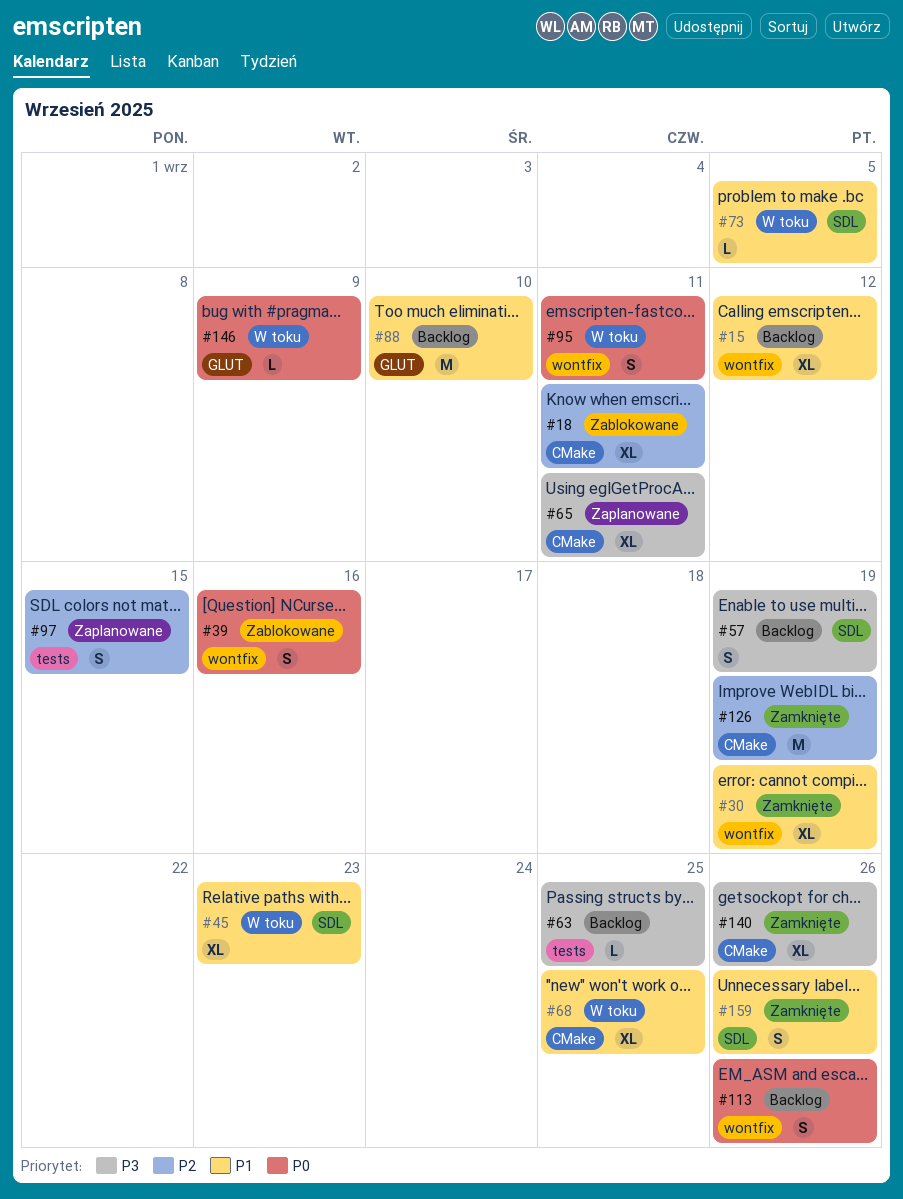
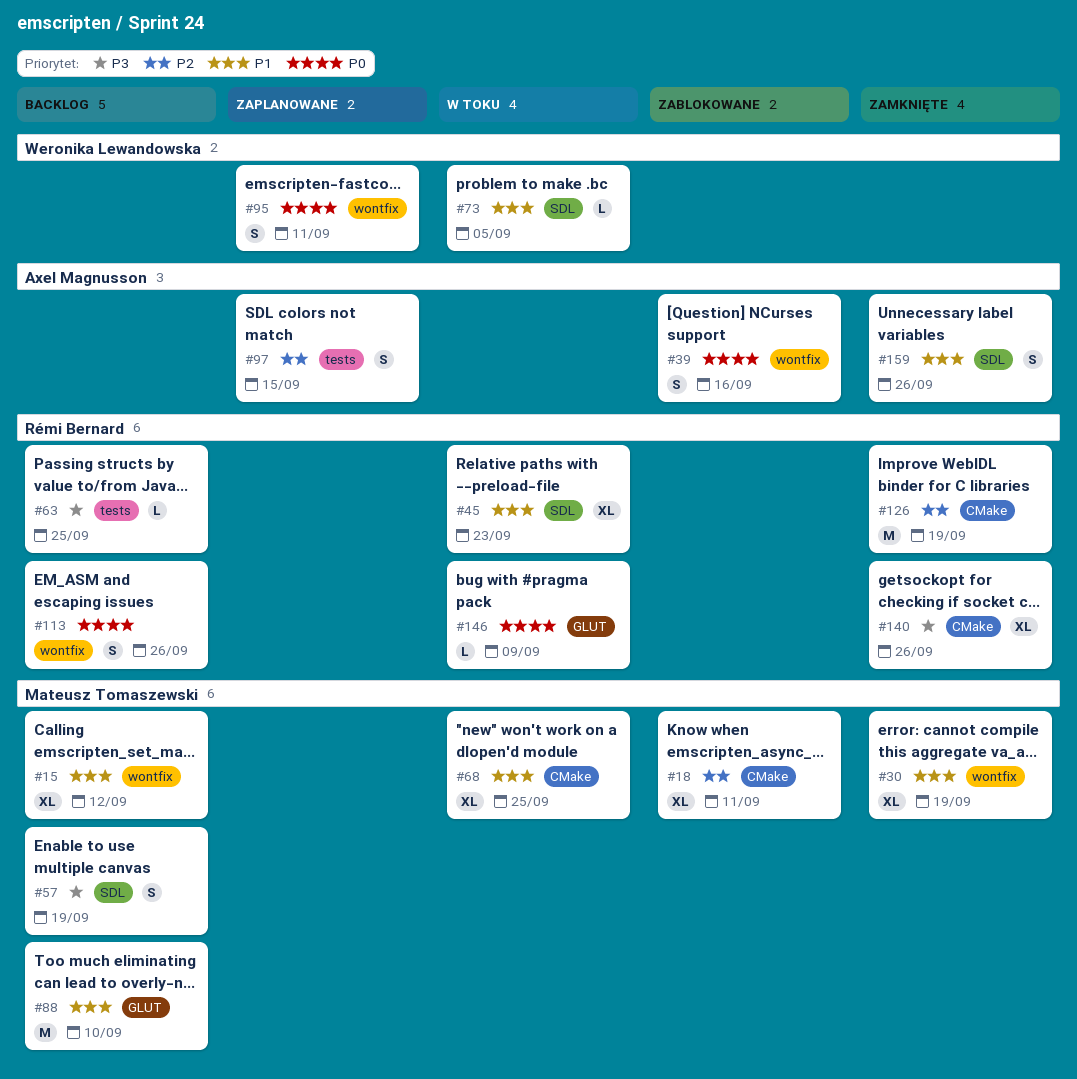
#65: present -> none
#95, status: W toku -> Zaplanowane

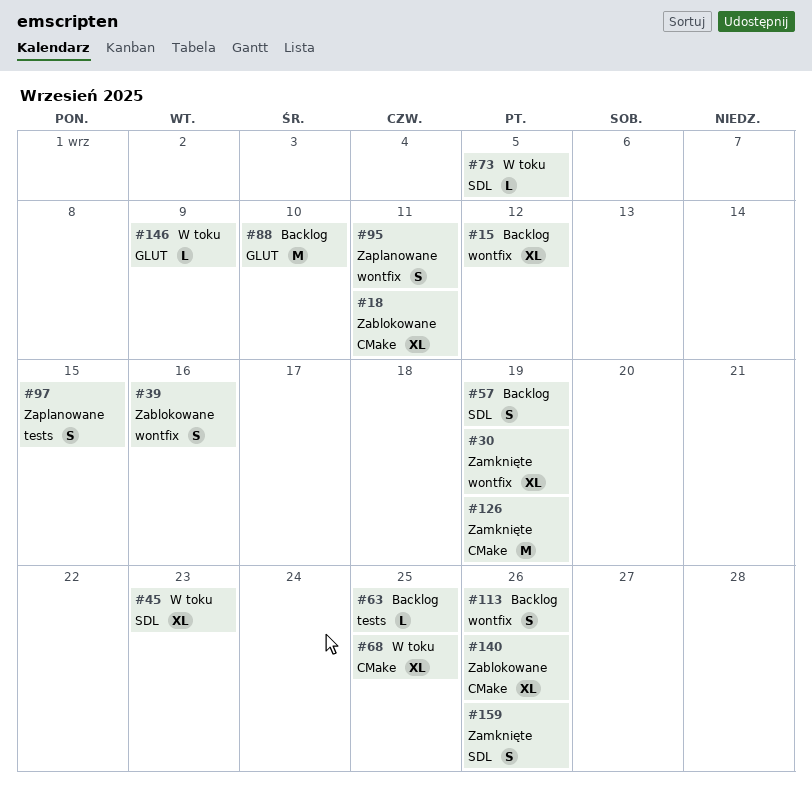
#140, status: Zamknięte -> Zablokowane

